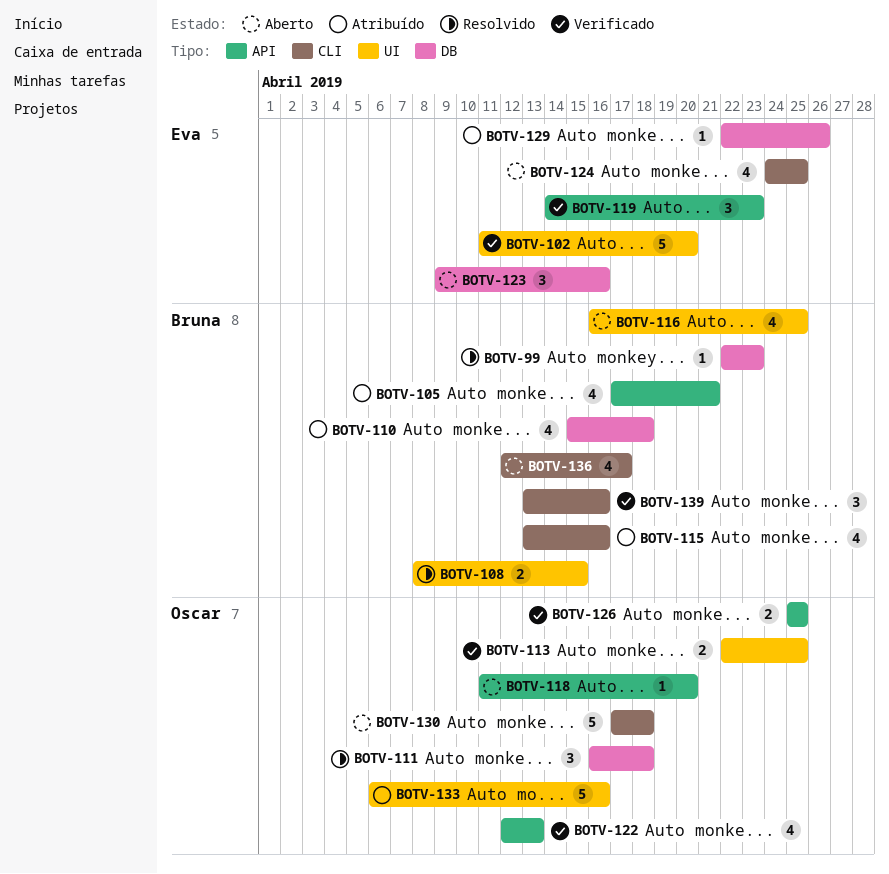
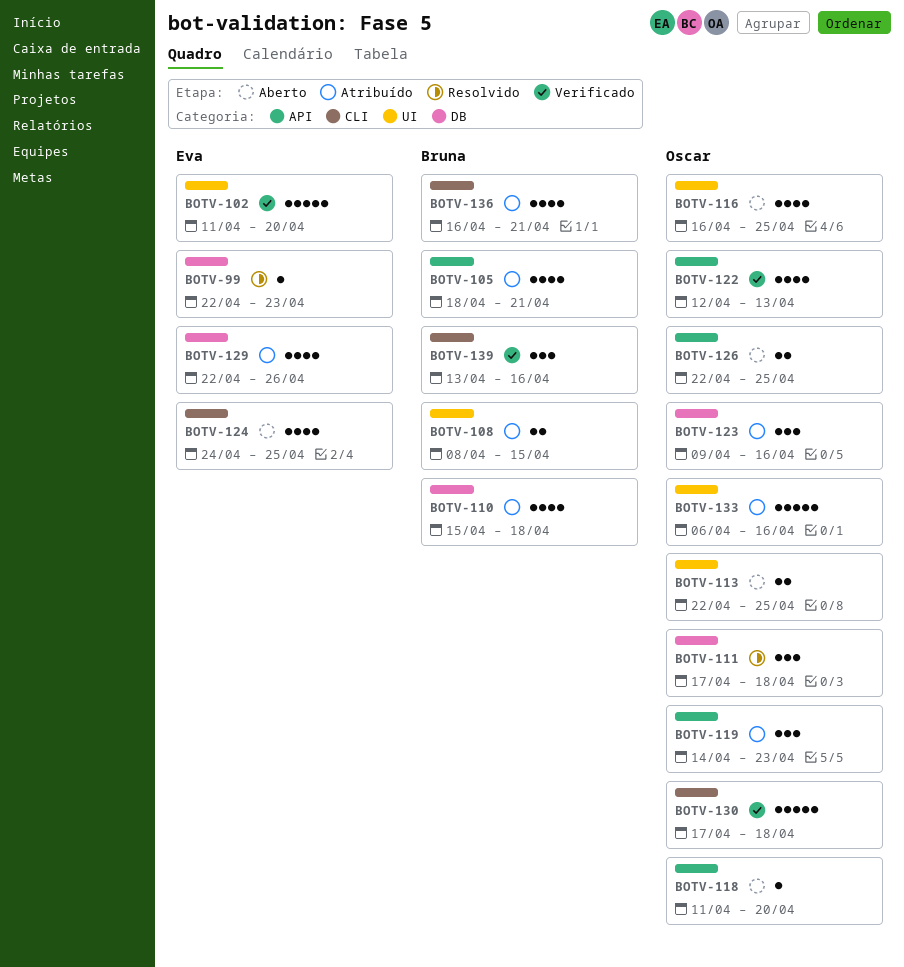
BOTV-99, owner: Bruna -> Eva
BOTV-105, start: Apr 17 -> Apr 18
BOTV-108, status: Resolvido -> Atribuído
BOTV-111, start: Apr 16 -> Apr 17
BOTV-113, status: Verificado -> Aberto
BOTV-115: present -> none
BOTV-116, owner: Bruna -> Oscar
BOTV-119, status: Verificado -> Atribuído
BOTV-119, owner: Eva -> Oscar
BOTV-123, status: Aberto -> Atribuído
BOTV-123, owner: Eva -> Oscar
BOTV-126, status: Verificado -> Aberto
BOTV-126, start: Apr 25 -> Apr 22
BOTV-129, estimate: 1 -> 4
BOTV-130, status: Aberto -> Verificado
BOTV-136, status: Aberto -> Atribuído
BOTV-136, start: Apr 12 -> Apr 16
BOTV-136, due: Apr 17 -> Apr 21

